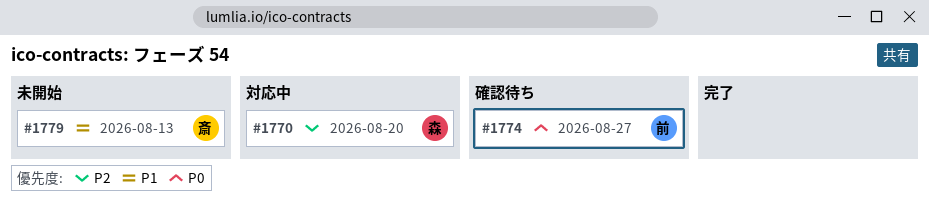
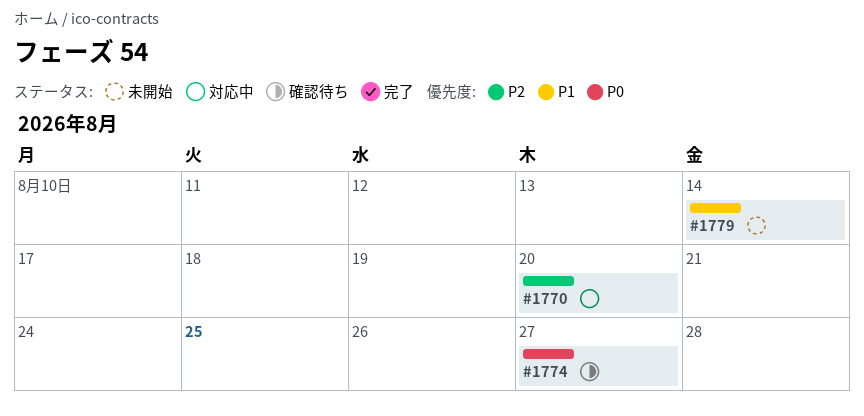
#1779, due: Aug 13 -> Aug 14

